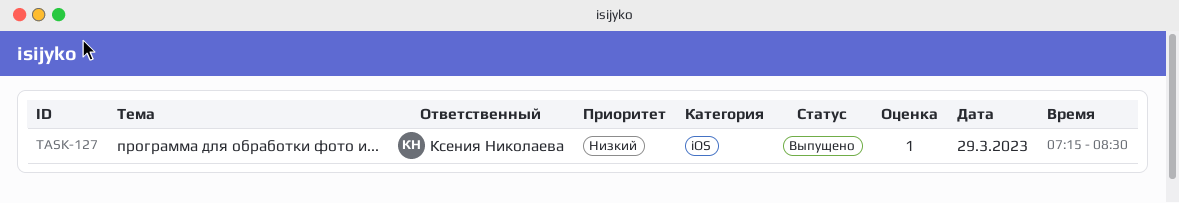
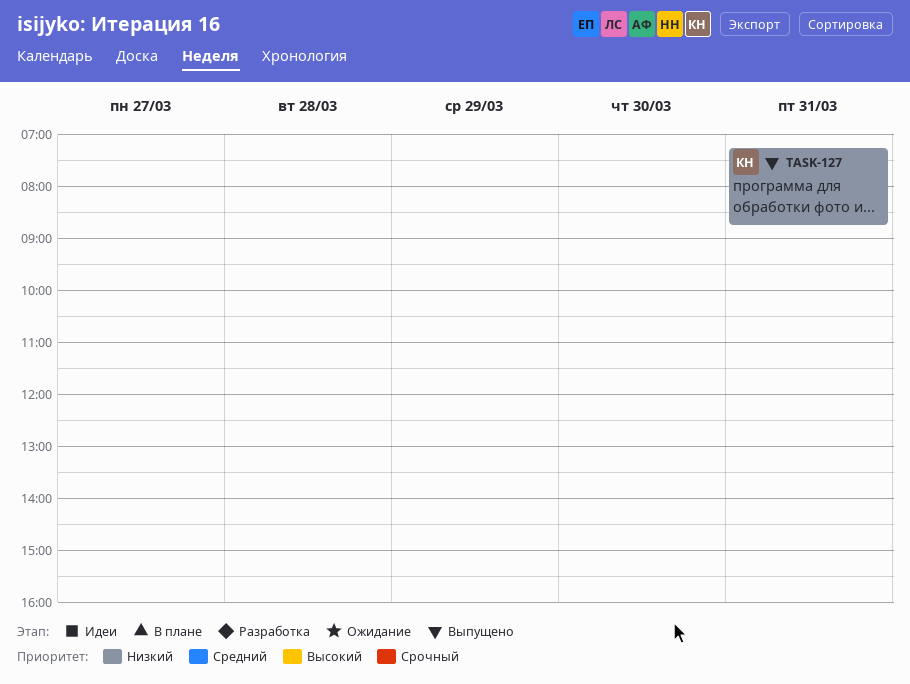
TASK-127, day: Mar 29 -> Mar 31
TASK-127, ends: 08:30 -> 08:45

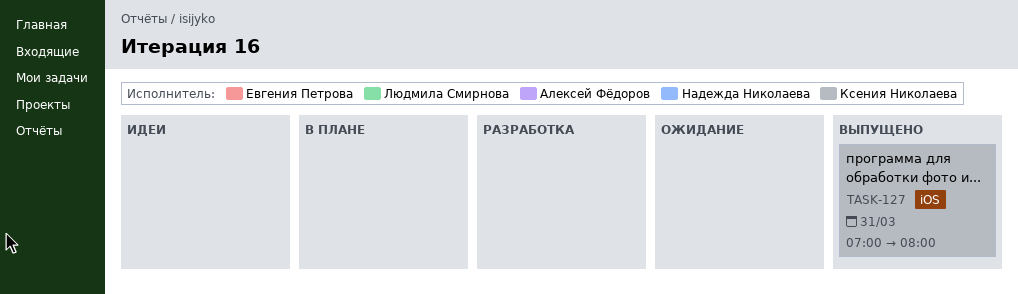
TASK-127, begins: 07:15 -> 07:00
TASK-127, ends: 08:45 -> 08:00

